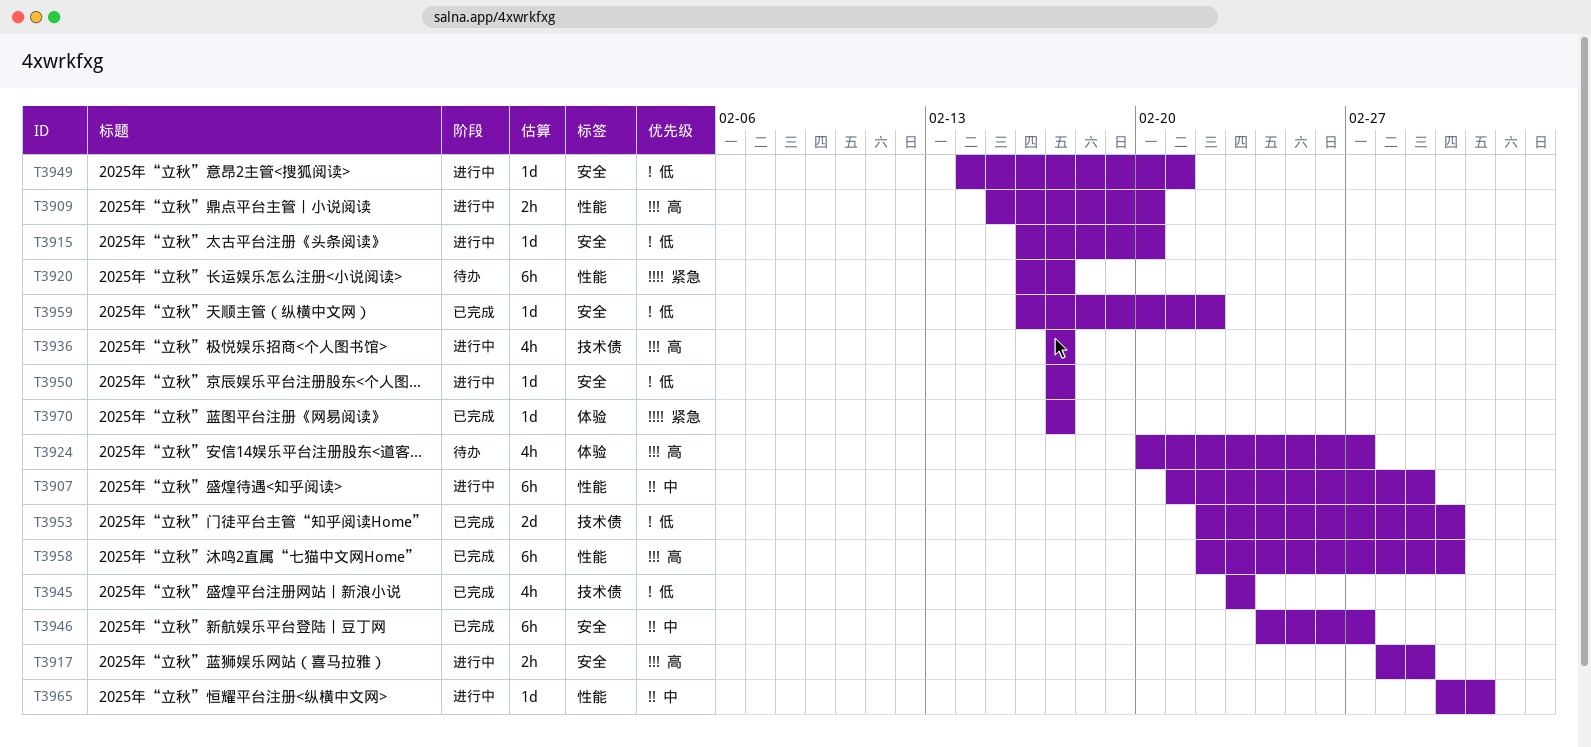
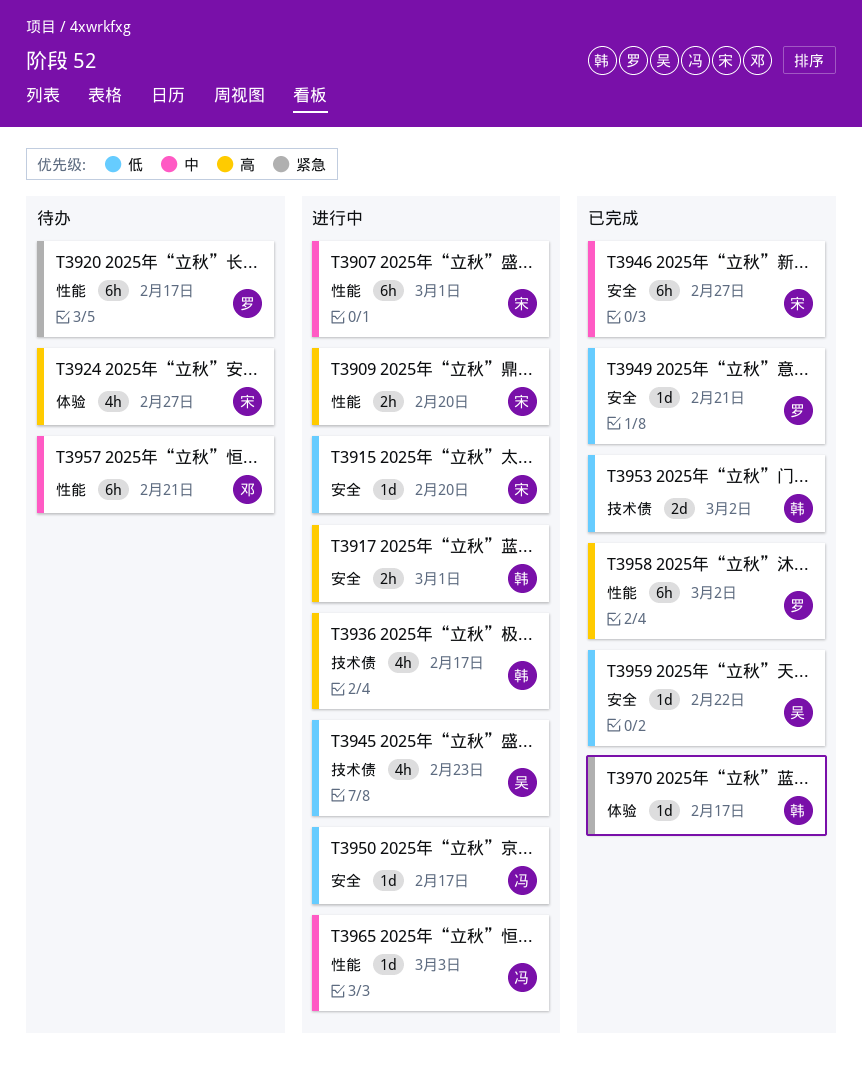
T3945, status: 已完成 -> 进行中
T3949, status: 进行中 -> 已完成
T3957: none -> present

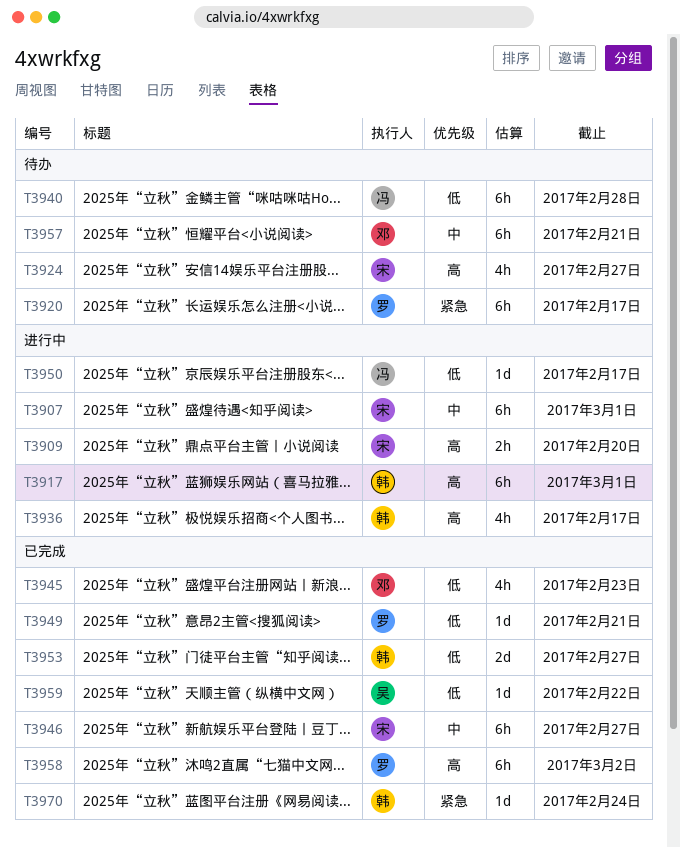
T3915: present -> none
T3917, estimate: 2h -> 6h
T3940: none -> present
T3945, status: 进行中 -> 已完成
T3945, owner: 吴 -> 邓
T3953, due: Mar 2 -> Feb 27
T3965: present -> none
T3970, due: Feb 17 -> Feb 24

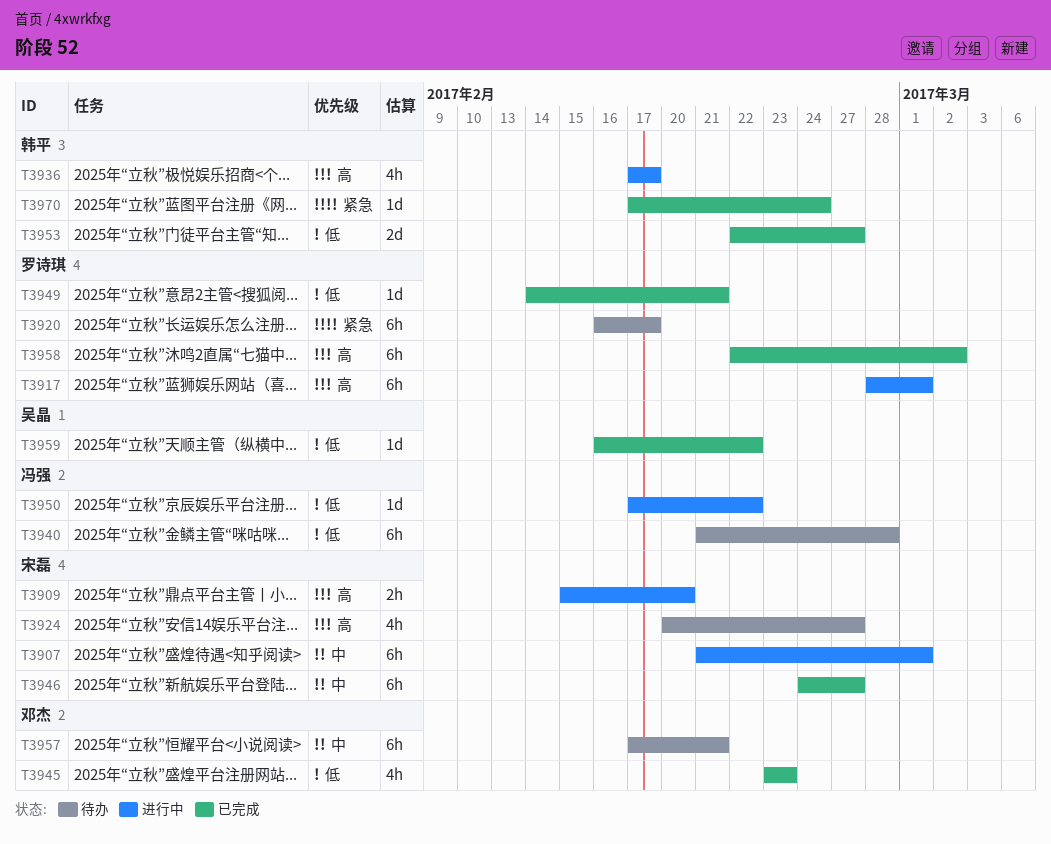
T3917, owner: 韩平 -> 罗诗琪
T3950, due: Feb 17 -> Feb 22

